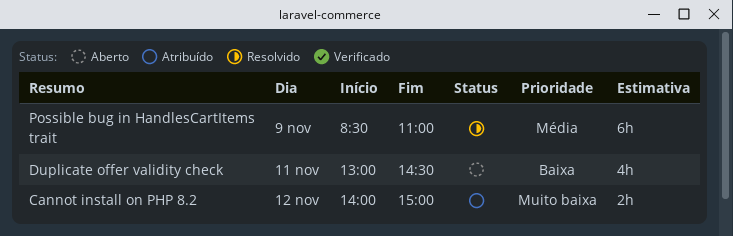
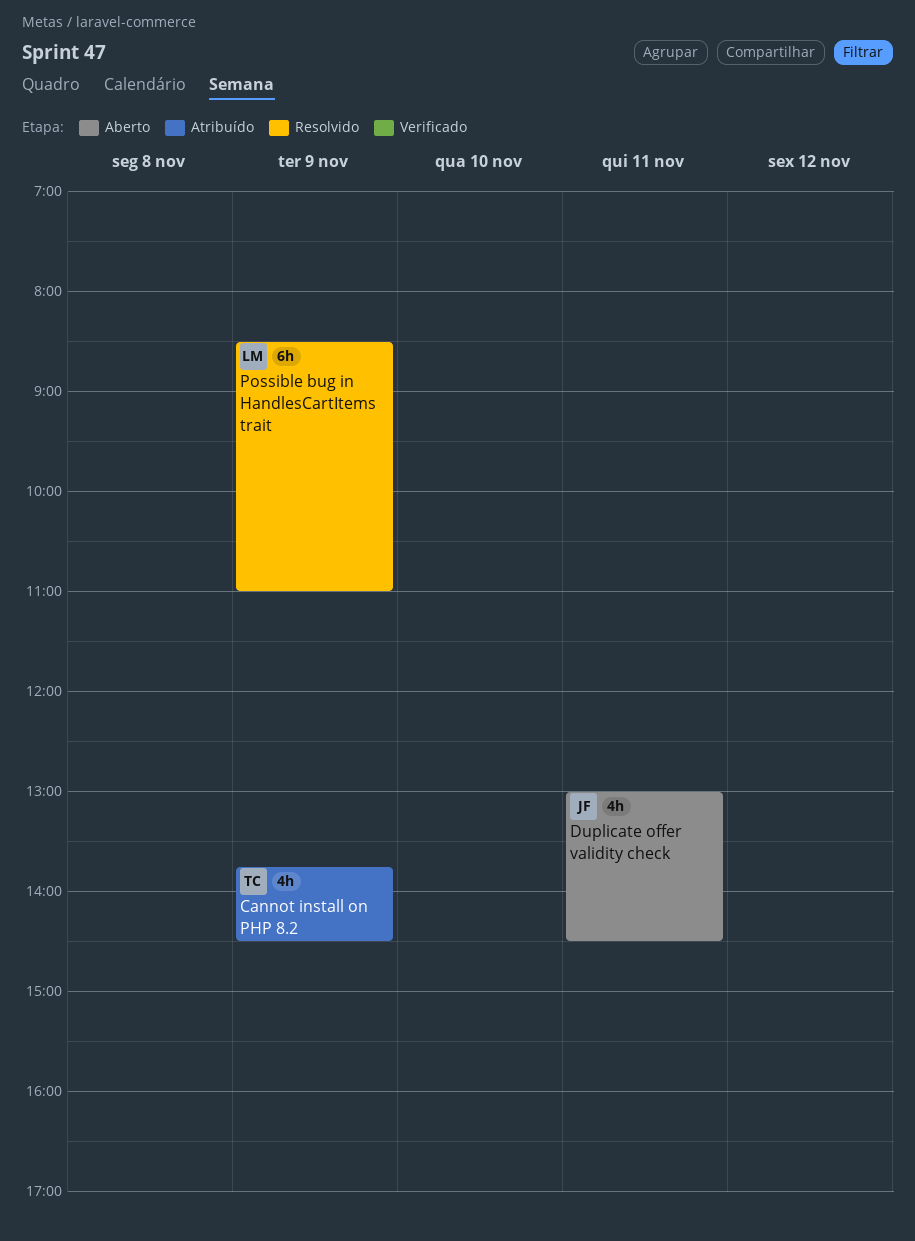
Cannot install on PHP 8.2, estimate: 2h -> 4h
Cannot install on PHP 8.2, day: Nov 12 -> Nov 9
Cannot install on PHP 8.2, begins: 14:00 -> 13:45
Cannot install on PHP 8.2, ends: 15:00 -> 14:30

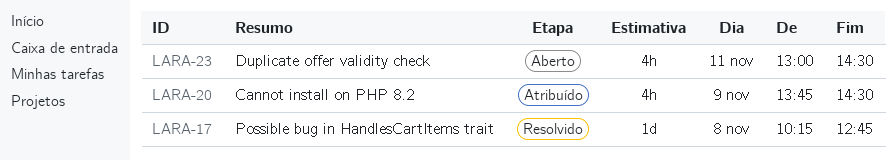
Possible bug in HandlesCartItems trait, estimate: 6h -> 1d
Possible bug in HandlesCartItems trait, day: Nov 9 -> Nov 8
Possible bug in HandlesCartItems trait, begins: 08:30 -> 10:15
Possible bug in HandlesCartItems trait, ends: 11:00 -> 12:45

